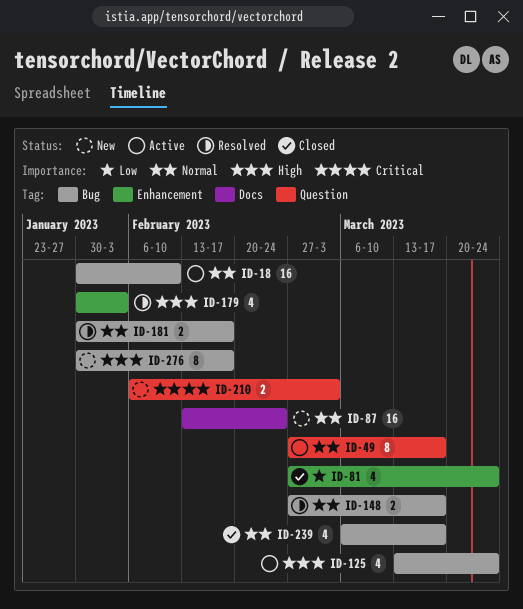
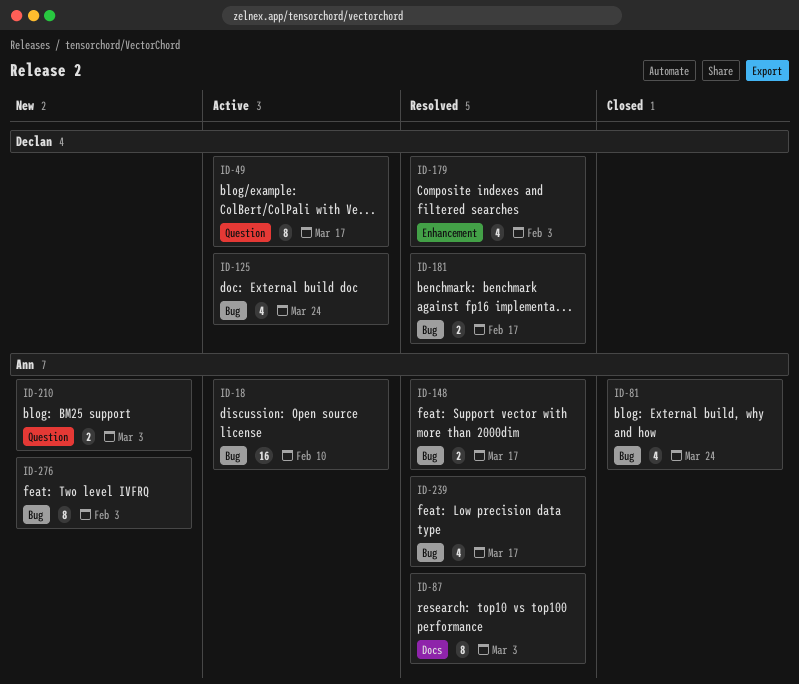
ID-81, label: Enhancement -> Bug
ID-87, status: New -> Resolved
ID-87, estimate: 16 -> 8
ID-87, due: Feb 24 -> Mar 3
ID-239, status: Closed -> Resolved
ID-276, due: Feb 17 -> Feb 3

